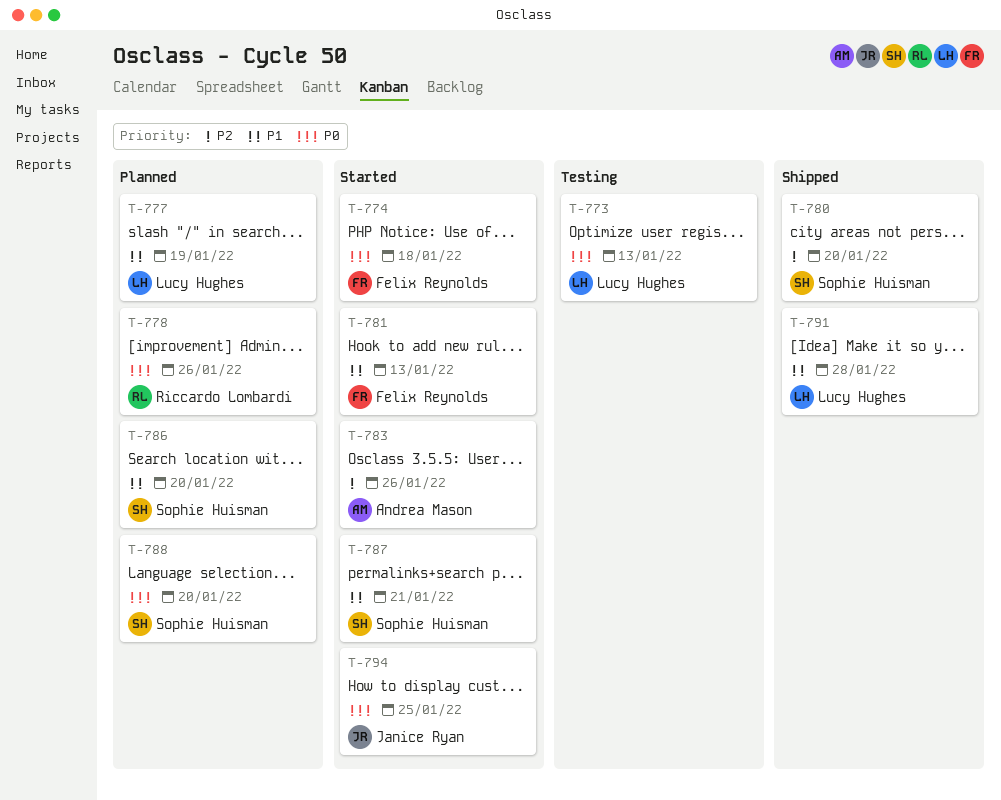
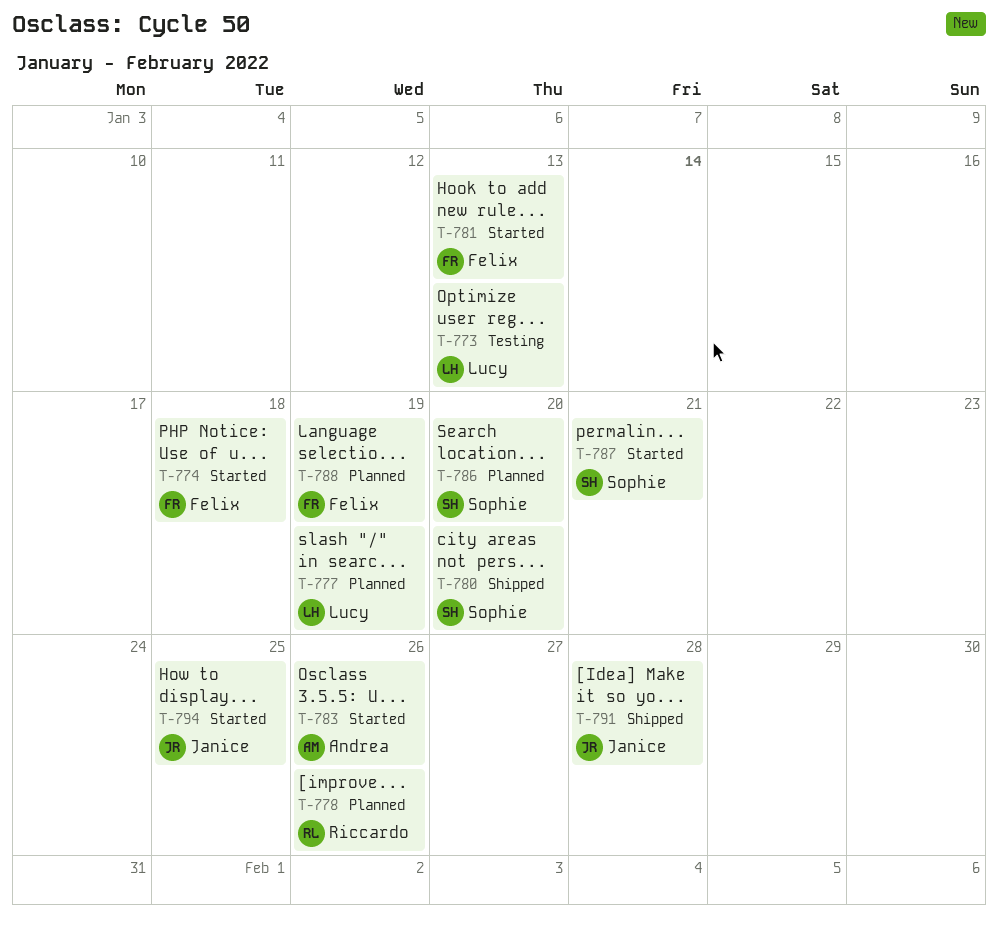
T-788, owner: Sophie Huisman -> Felix Reynolds
T-788, due: Jan 20 -> Jan 19
T-791, owner: Lucy Hughes -> Janice Ryan

